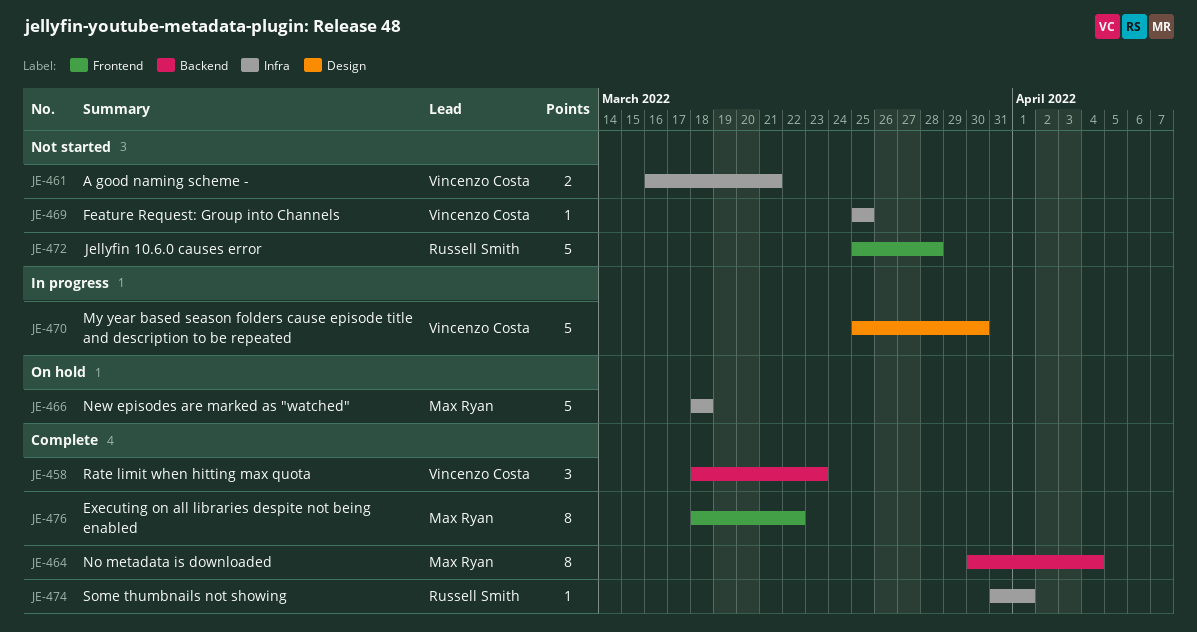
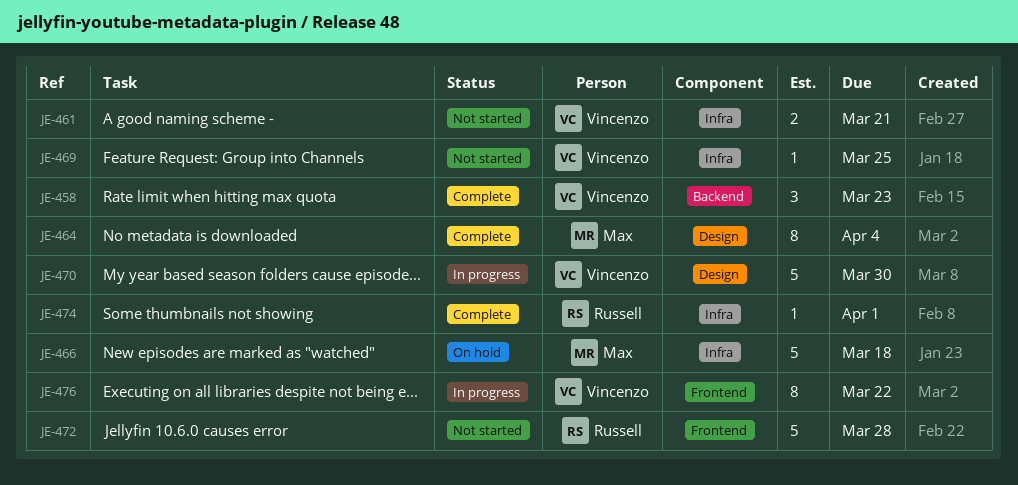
JE-464, label: Backend -> Design
JE-476, status: Complete -> In progress
JE-476, owner: Max Ryan -> Vincenzo Costa

